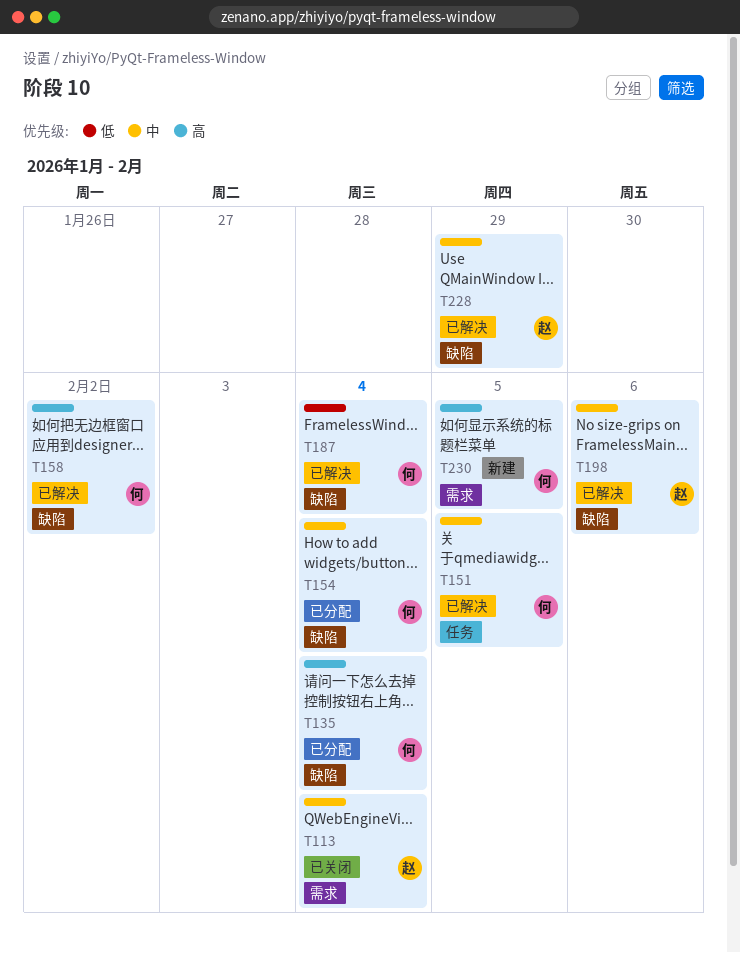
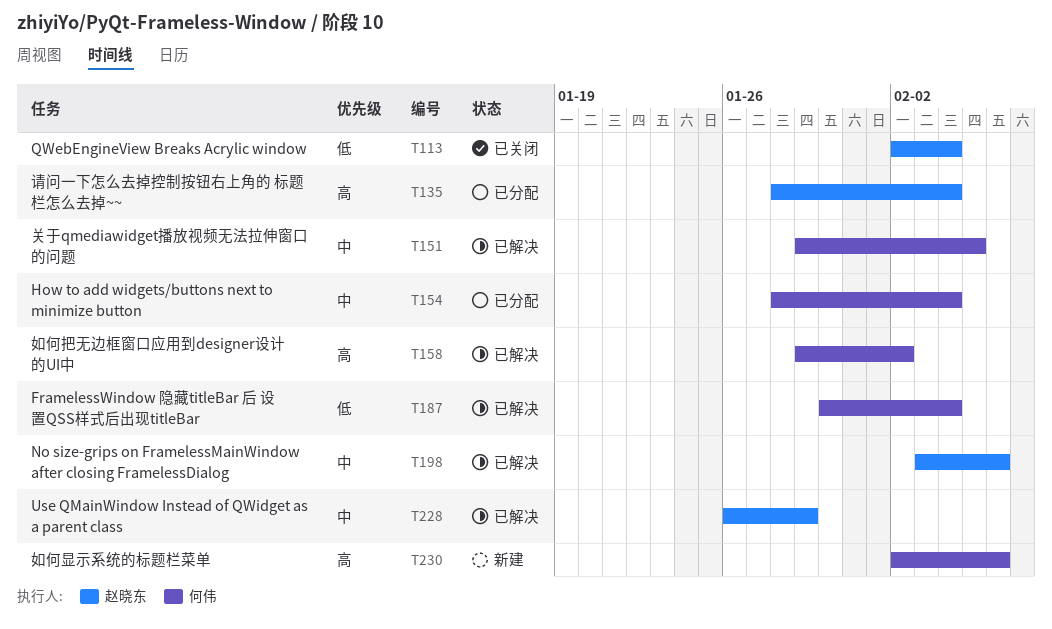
T113, priority: 中 -> 低
T135, owner: 何伟 -> 赵晓东
T230, due: Feb 5 -> Feb 6

